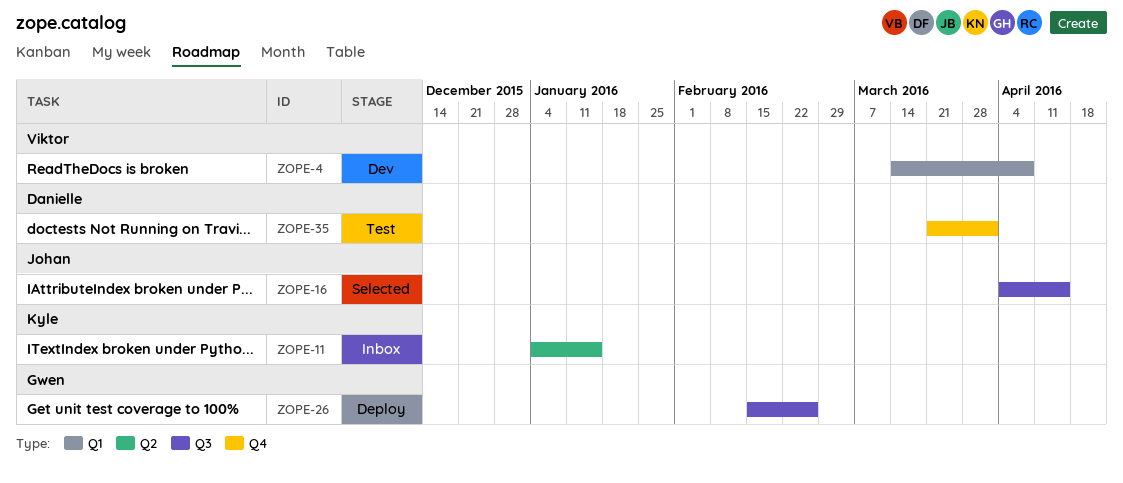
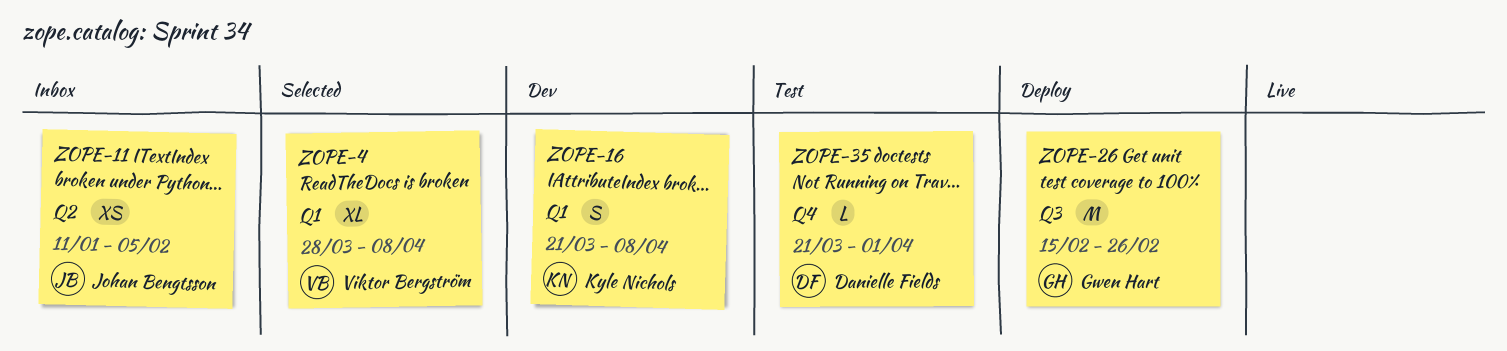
ZOPE-4, status: Dev -> Selected
ZOPE-4, start: Mar 14 -> Mar 28
ZOPE-11, owner: Kyle Nichols -> Johan Bengtsson
ZOPE-11, start: Jan 4 -> Jan 11
ZOPE-11, due: Jan 15 -> Feb 5
ZOPE-16, status: Selected -> Dev
ZOPE-16, owner: Johan Bengtsson -> Kyle Nichols
ZOPE-16, label: Q3 -> Q1
ZOPE-16, start: Apr 4 -> Mar 21
ZOPE-16, due: Apr 15 -> Apr 8

